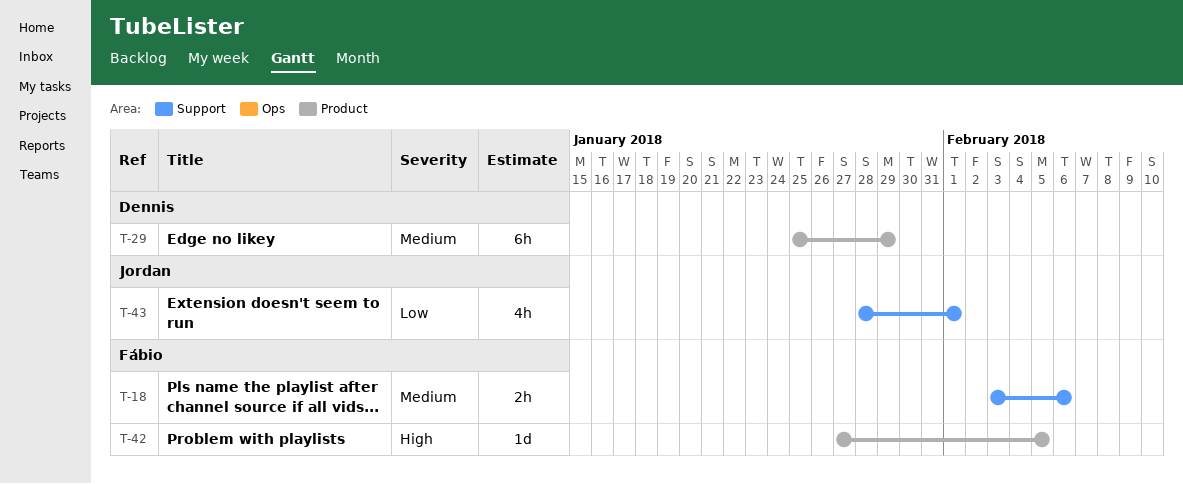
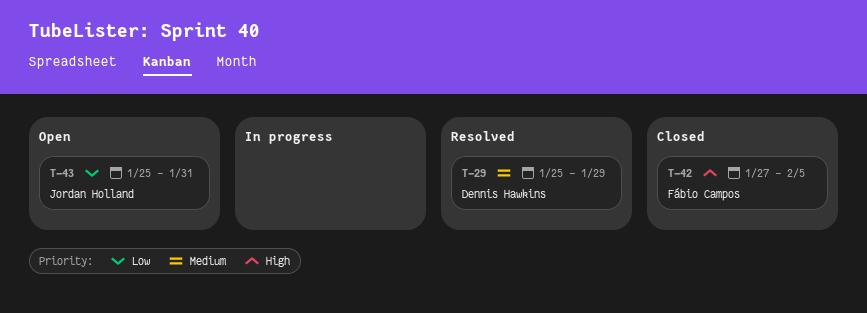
T-18: present -> none
T-43, start: Jan 28 -> Jan 25
T-43, due: Feb 1 -> Jan 31

